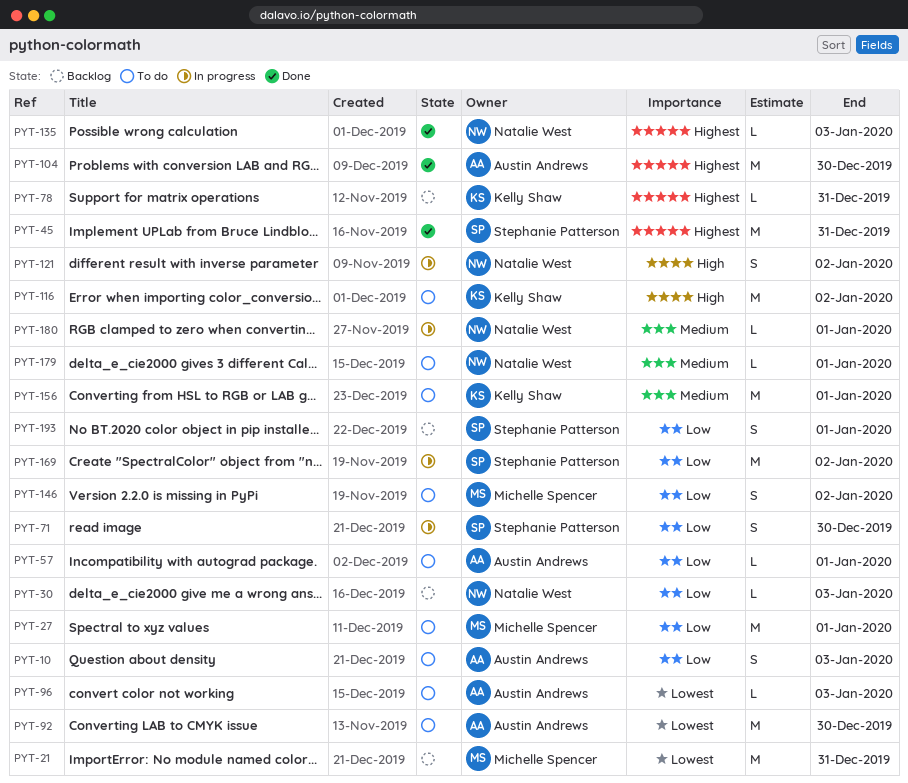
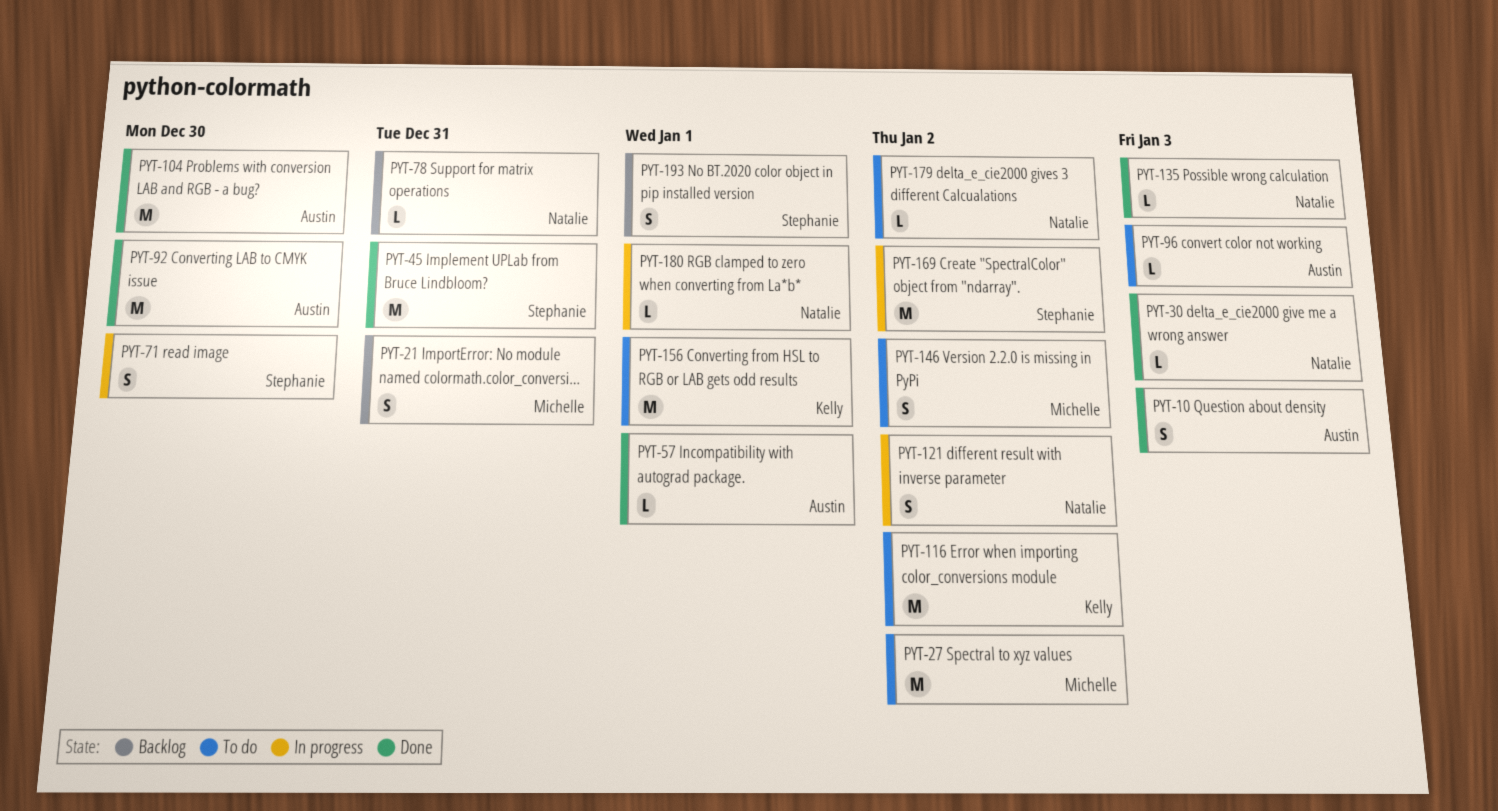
PYT-10, status: To do -> Done
PYT-21, estimate: M -> S
PYT-27, due: Jan 1 -> Jan 2
PYT-30, status: Backlog -> Done
PYT-57, status: To do -> Done
PYT-78, owner: Kelly Shaw -> Natalie West
PYT-92, status: To do -> Done
PYT-179, due: Jan 1 -> Jan 2

